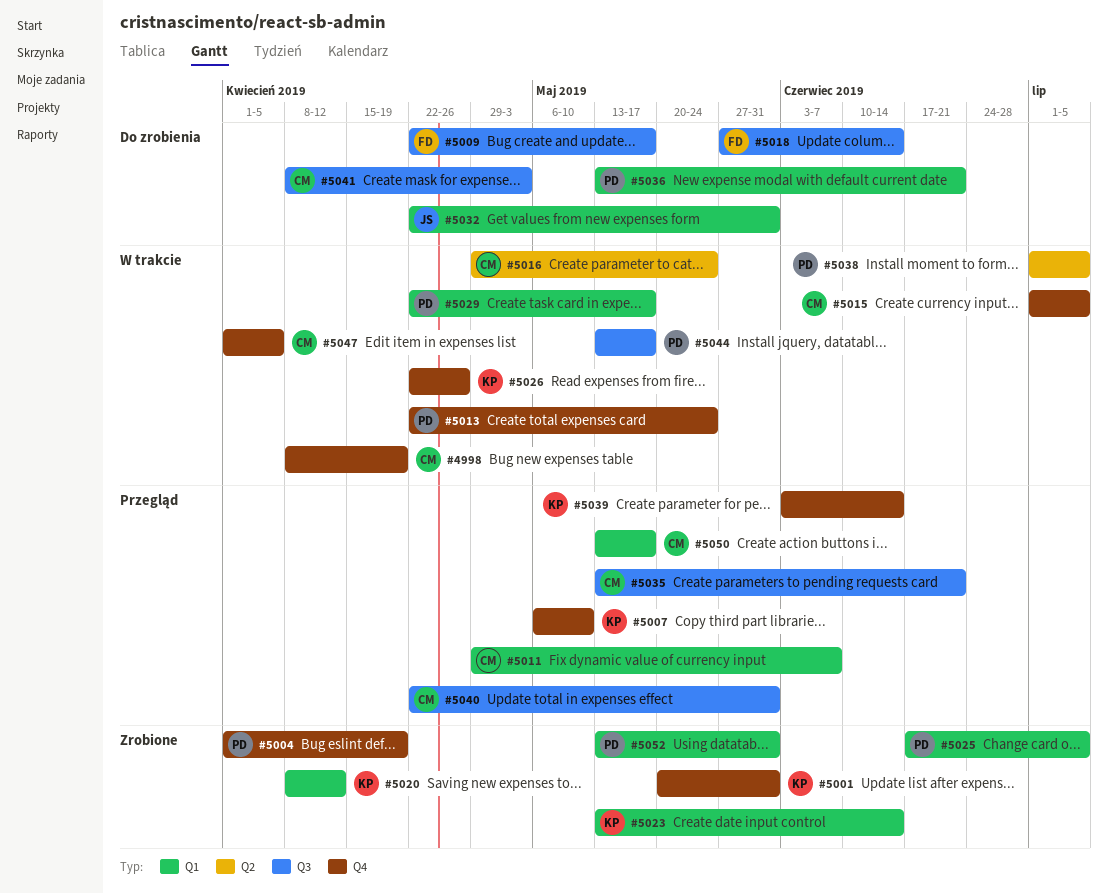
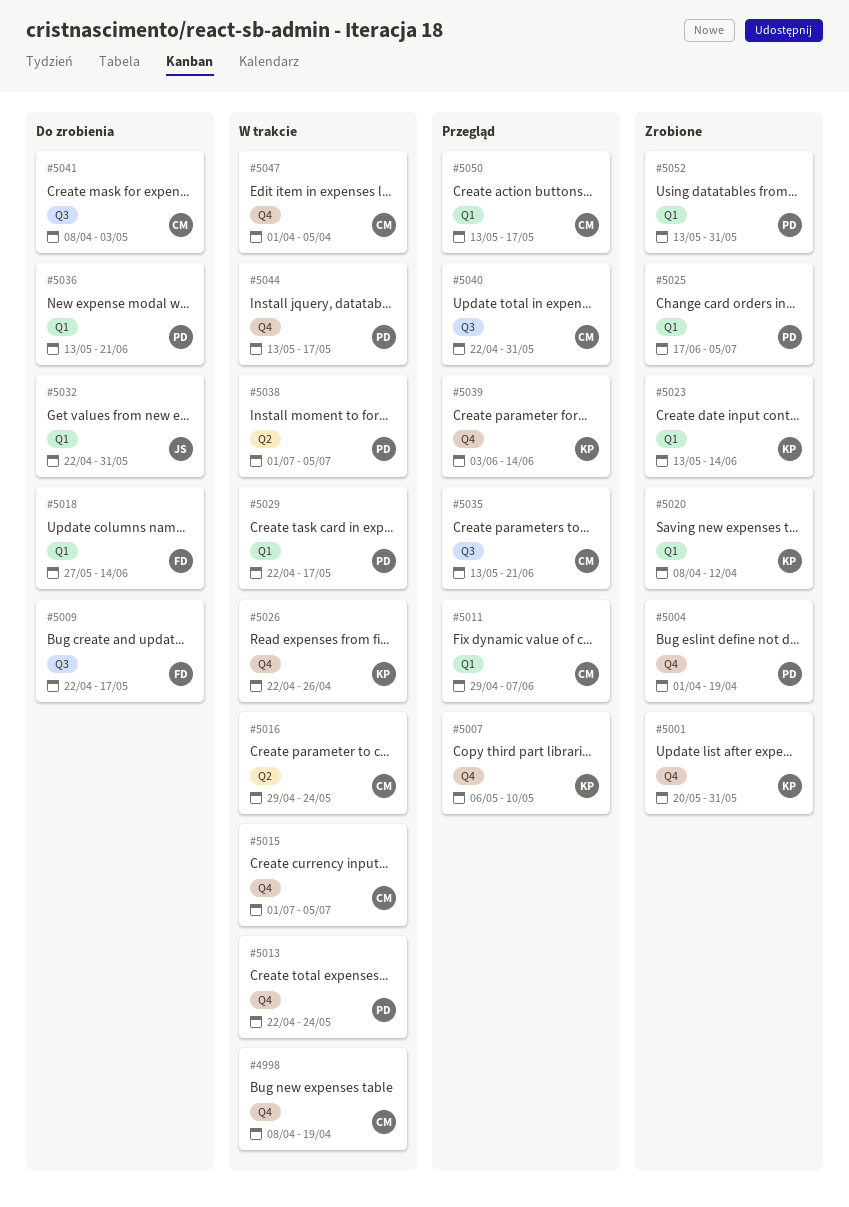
#5018, label: Q3 -> Q1
#5044, label: Q3 -> Q4

